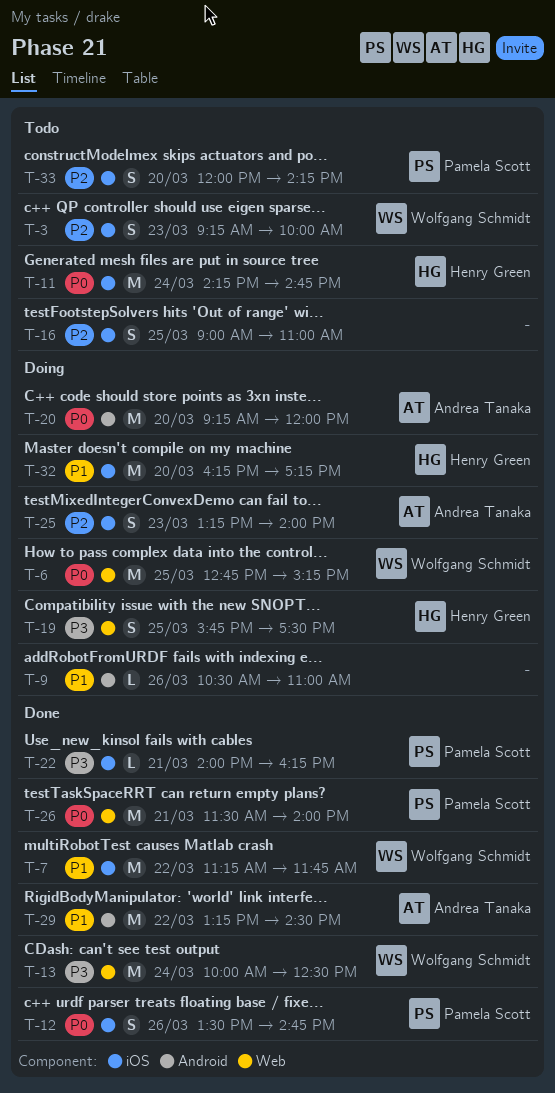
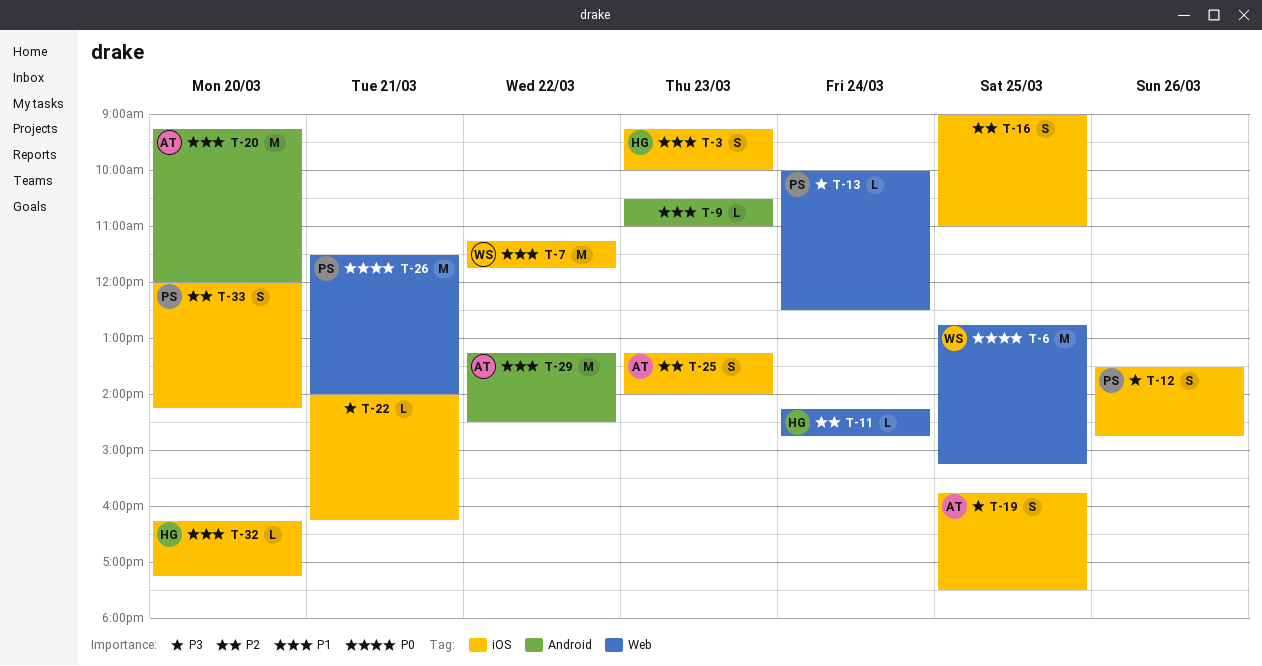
T-3, owner: Wolfgang Schmidt -> Henry Green
T-3, priority: P2 -> P1
T-9, day: Mar 26 -> Mar 23
T-11, priority: P0 -> P2
T-11, label: iOS -> Web
T-11, estimate: M -> L
T-12, priority: P0 -> P3
T-13, owner: Wolfgang Schmidt -> Pamela Scott
T-13, estimate: M -> L
T-19, owner: Henry Green -> Andrea Tanaka
T-19, label: Web -> iOS
T-20, priority: P0 -> P1
T-22, owner: Pamela Scott -> none
T-32, estimate: M -> L

